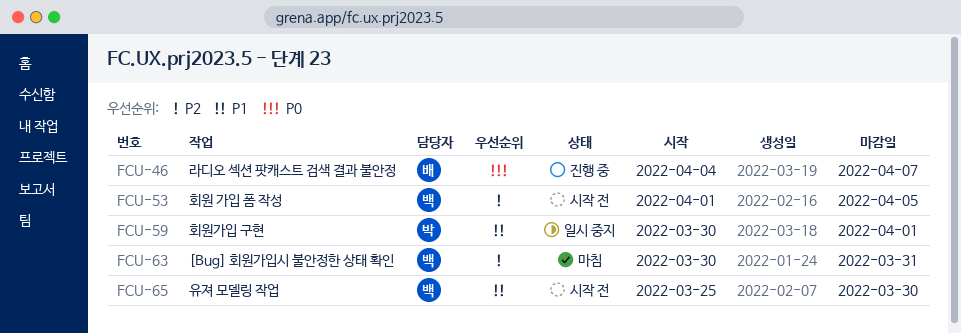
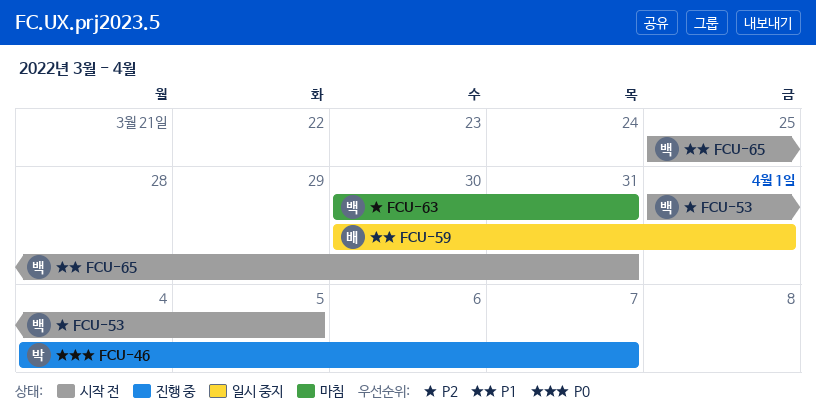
FCU-46, owner: 배 -> 박
FCU-59, owner: 박 -> 배
FCU-65, due: Mar 30 -> Mar 31

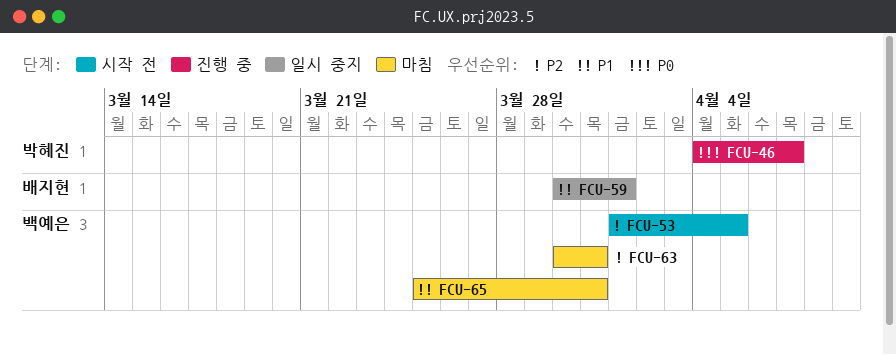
FCU-65, status: 시작 전 -> 마침

